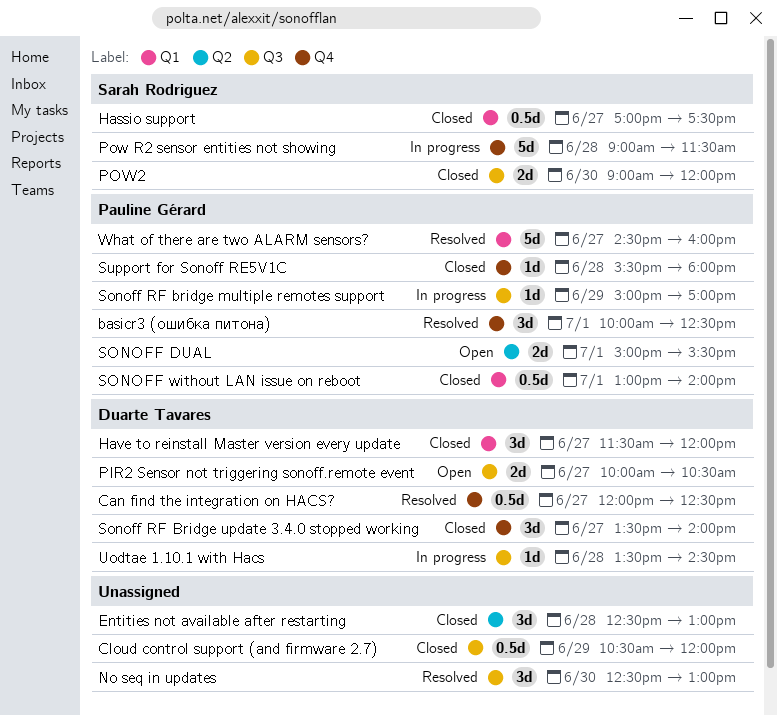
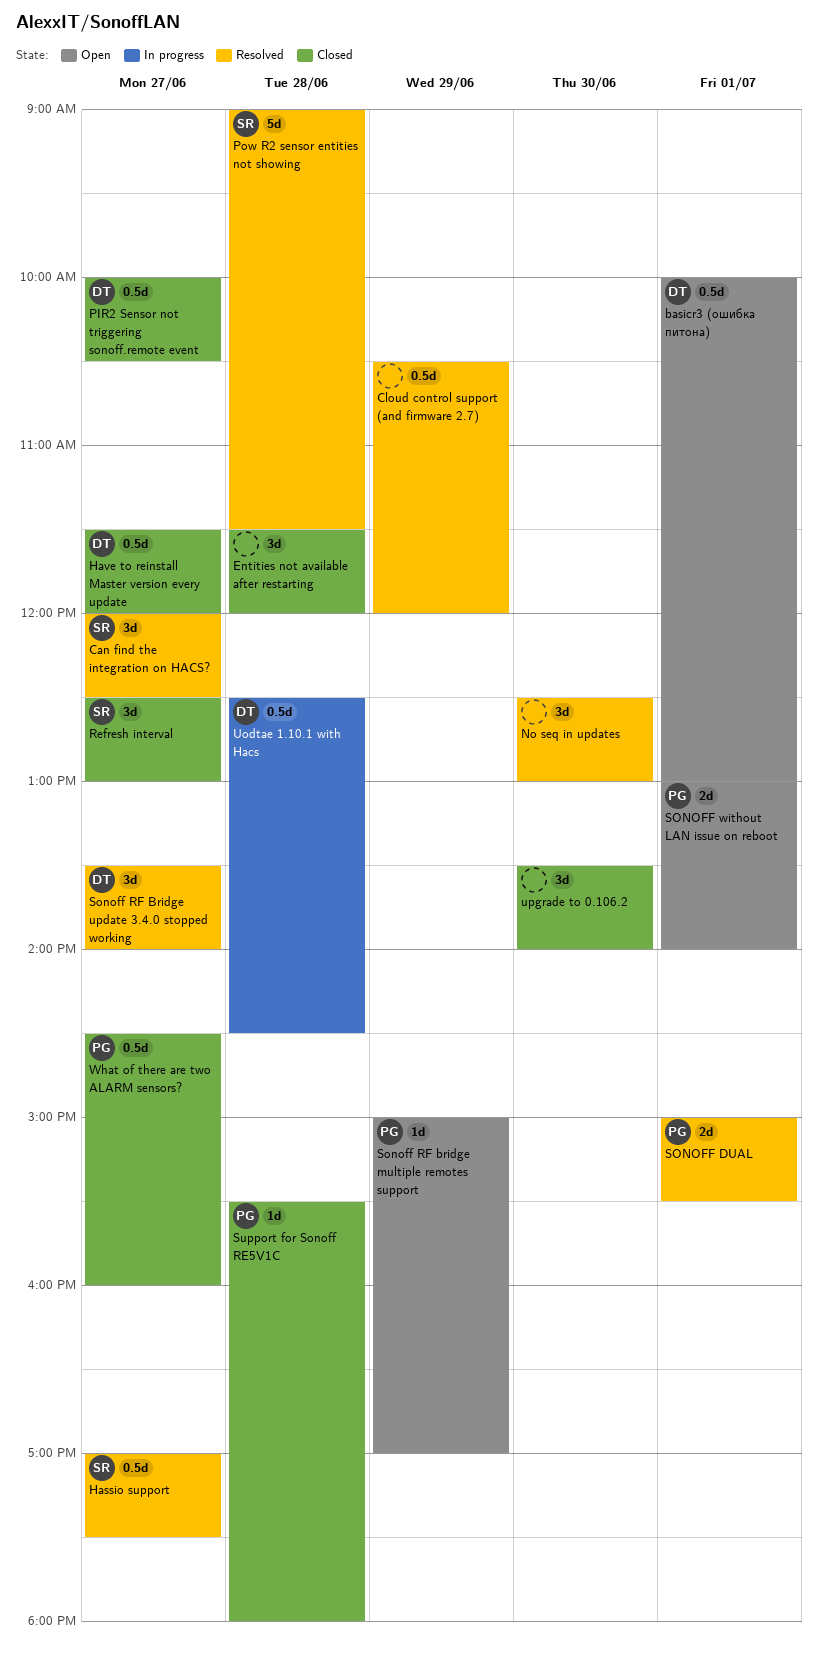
basicr3 (ошибка питона), status: Resolved -> Open
basicr3 (ошибка питона), owner: Pauline Gérard -> Duarte Tavares
basicr3 (ошибка питона), estimate: 3d -> 0.5d
basicr3 (ошибка питона), ends: 12:30 -> 13:00
Can find the integration on HACS?, owner: Duarte Tavares -> Sarah Rodriguez
Can find the integration on HACS?, estimate: 0.5d -> 3d
Cloud control support (and firmware 2.7), status: Closed -> Resolved
Entities not available after restarting, begins: 12:30 -> 11:30
Entities not available after restarting, ends: 13:00 -> 12:00
Hassio support, status: Closed -> Resolved
Have to reinstall Master version every update, estimate: 3d -> 0.5d
PIR2 Sensor not triggering sonoff.remote event, status: Open -> Closed
PIR2 Sensor not triggering sonoff.remote event, estimate: 2d -> 0.5d
Pow R2 sensor entities not showing, status: In progress -> Resolved
POW2: present -> none
Refresh interval: none -> present
SONOFF DUAL, status: Open -> Resolved
Sonoff RF bridge multiple remotes support, status: In progress -> Open
Sonoff RF Bridge update 3.4.0 stopped working, status: Closed -> Resolved
SONOFF without LAN issue on reboot, status: Closed -> Open
SONOFF without LAN issue on reboot, estimate: 0.5d -> 2d
Uodtae 1.10.1 with Hacs, estimate: 1d -> 0.5d
Uodtae 1.10.1 with Hacs, begins: 13:30 -> 12:30
upgrade to 0.106.2: none -> present
What of there are two ALARM sensors?, status: Resolved -> Closed
What of there are two ALARM sensors?, estimate: 5d -> 0.5d

